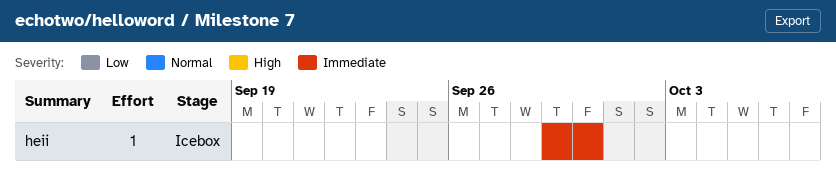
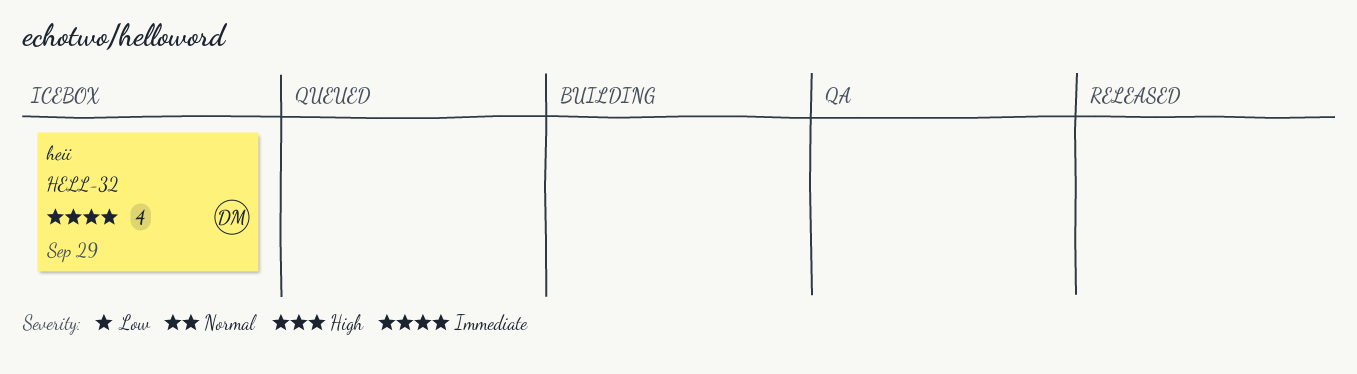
heii, estimate: 1 -> 4
heii, due: Sep 30 -> Sep 29

